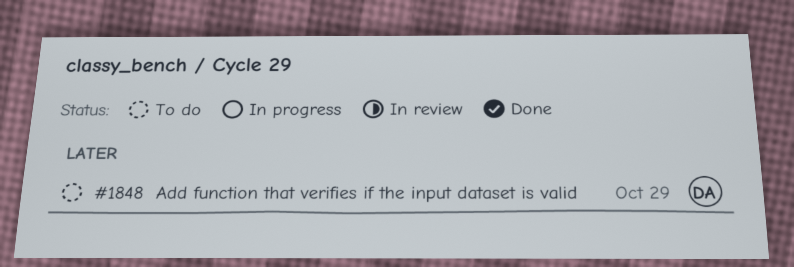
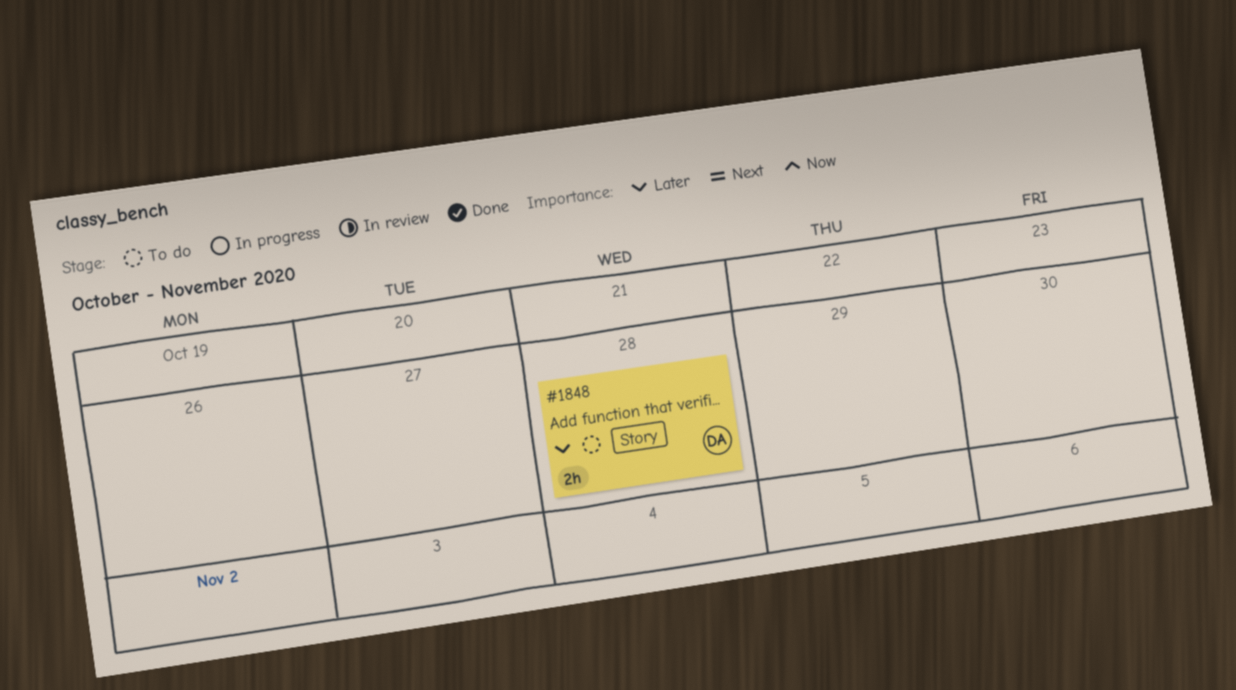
#1848, due: Oct 29 -> Oct 28

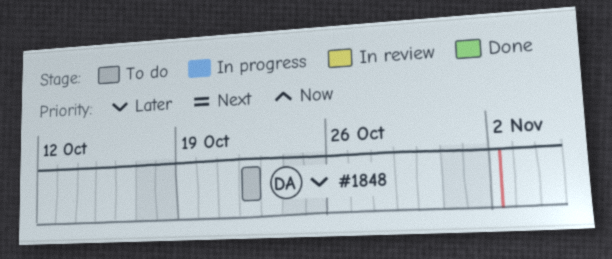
#1848, due: Oct 28 -> Oct 22

